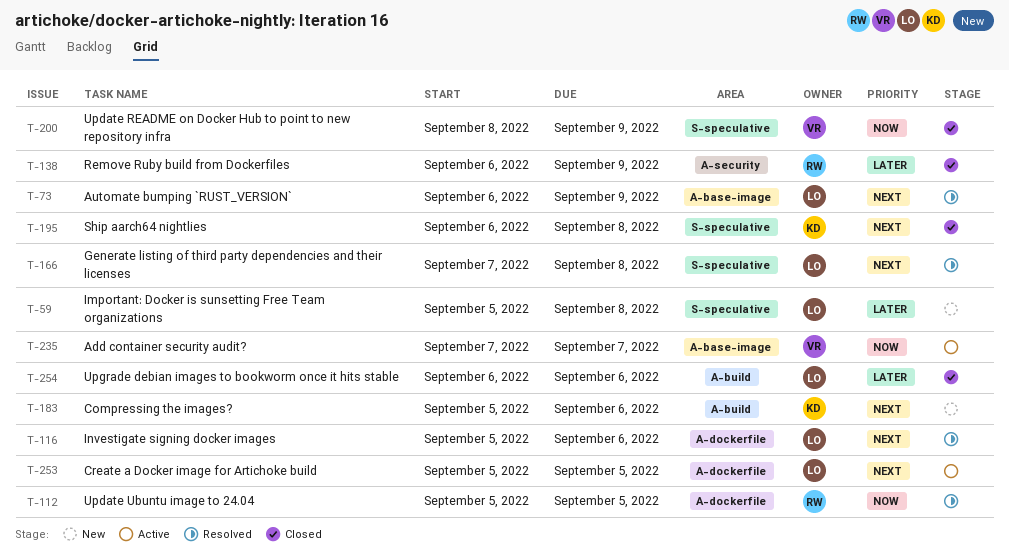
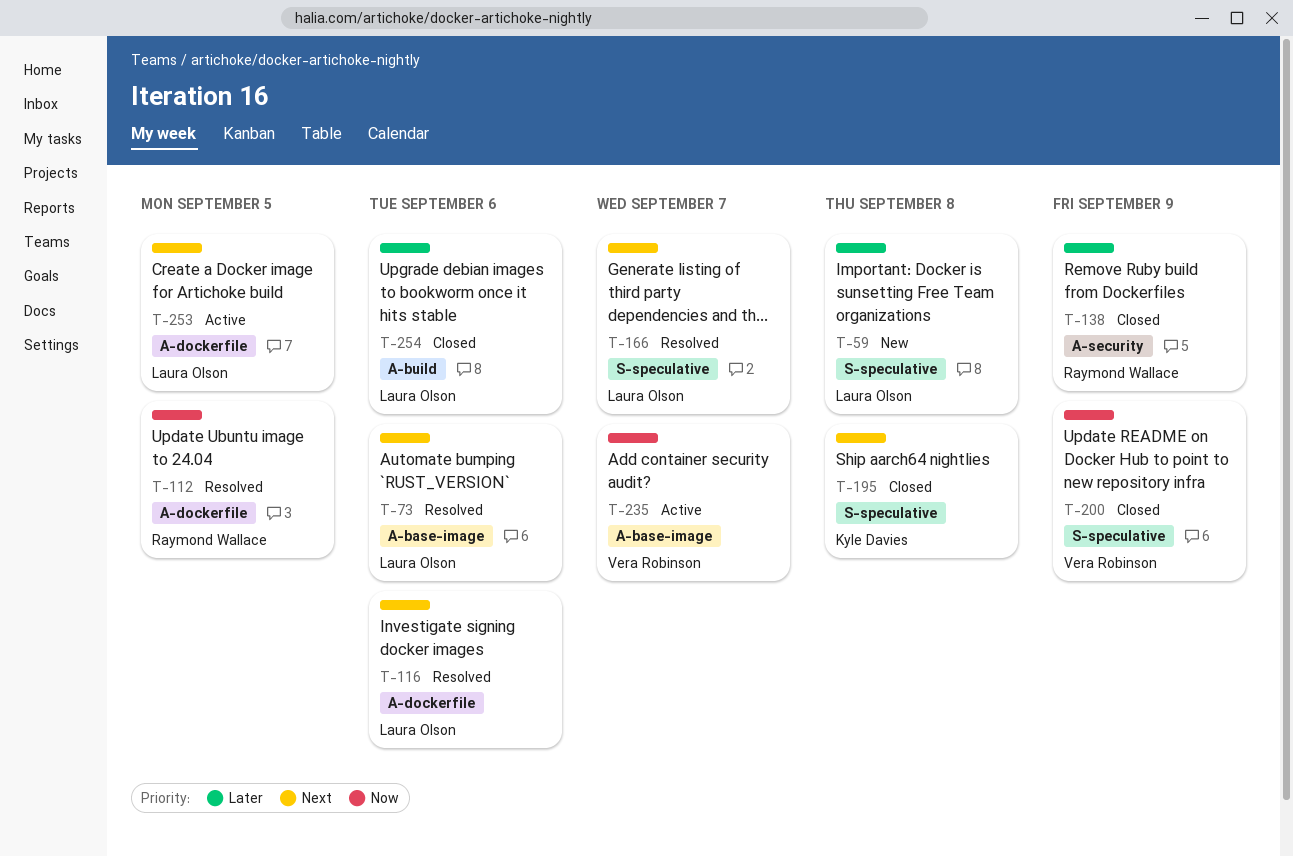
T-73, due: Sep 9 -> Sep 6
T-166, due: Sep 8 -> Sep 7
T-183: present -> none

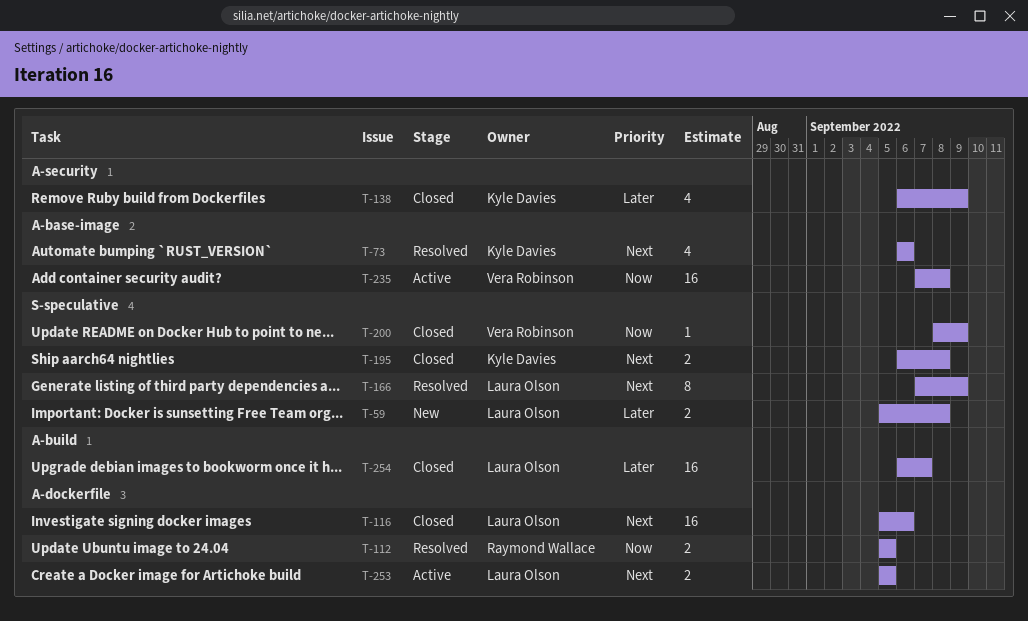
T-73, owner: Laura Olson -> Kyle Davies
T-116, status: Resolved -> Closed
T-138, owner: Raymond Wallace -> Kyle Davies
T-166, due: Sep 7 -> Sep 9
T-235, due: Sep 7 -> Sep 8
T-254, due: Sep 6 -> Sep 7

